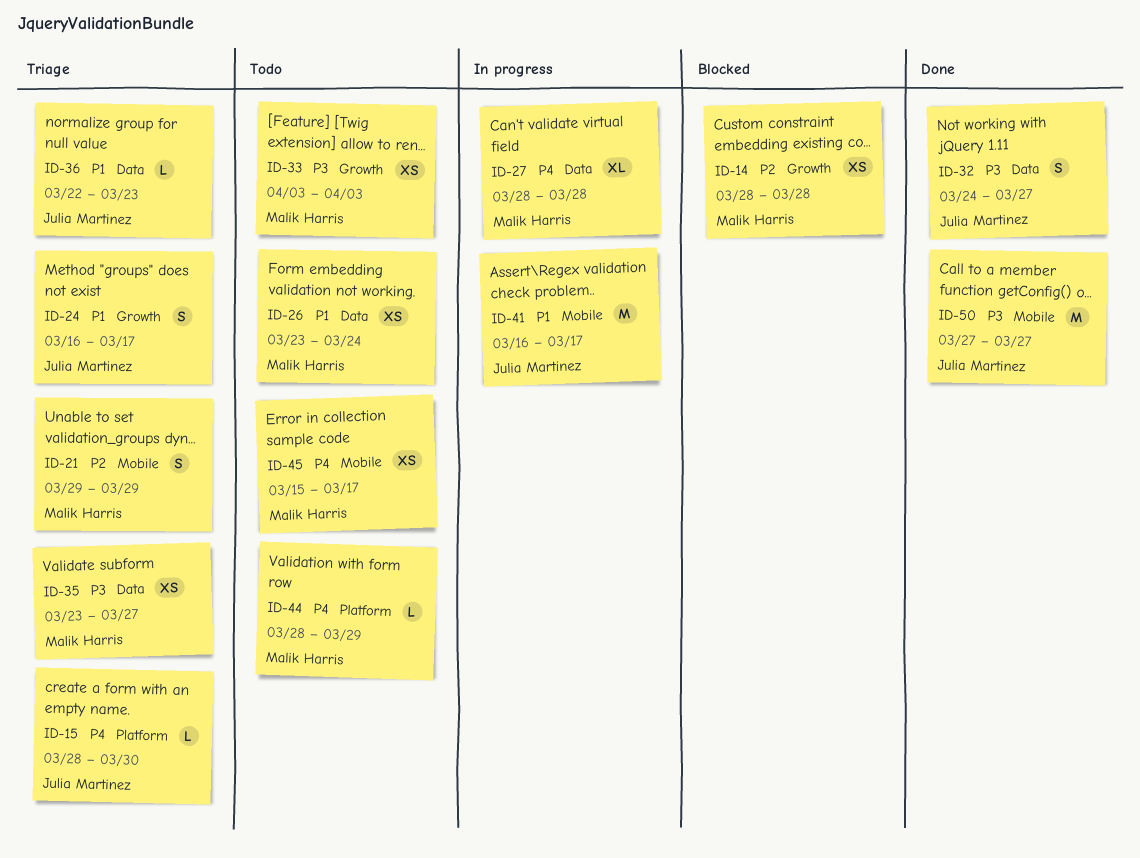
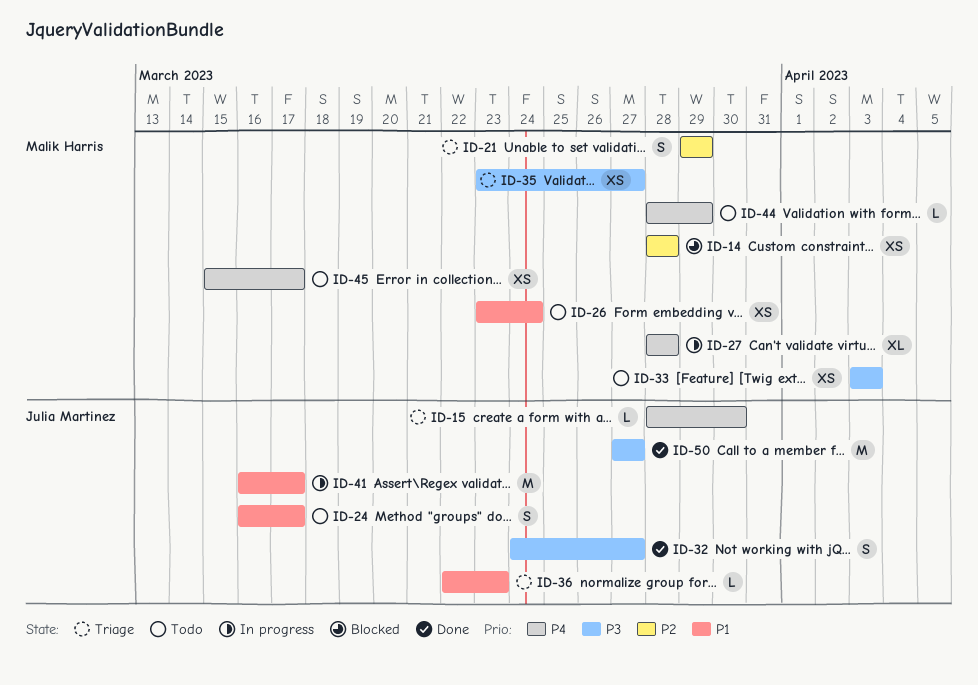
ID-24, status: Triage -> Todo

